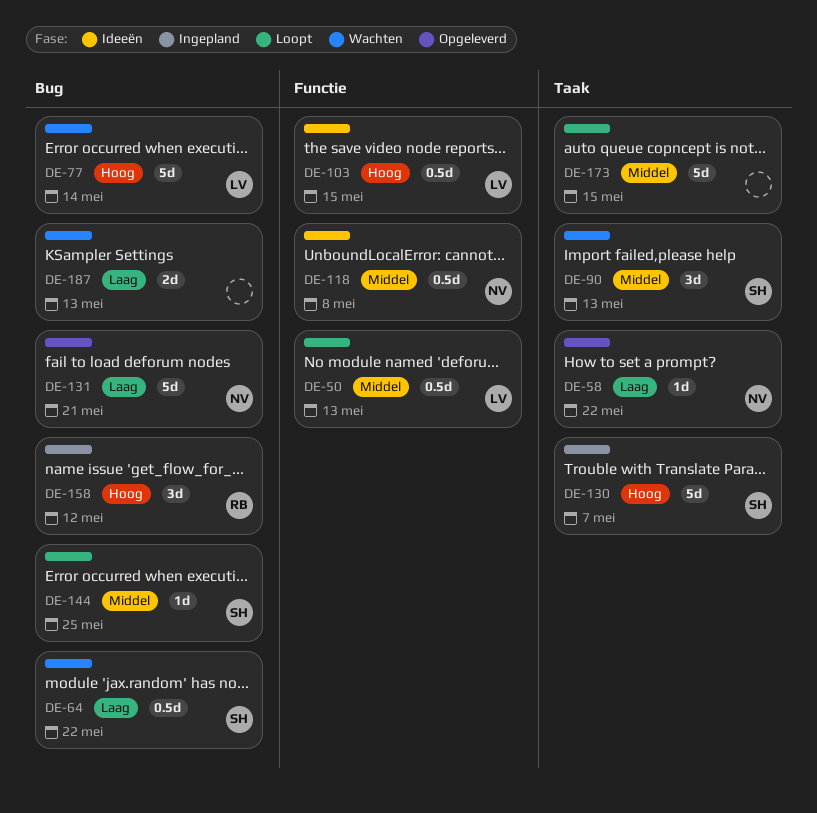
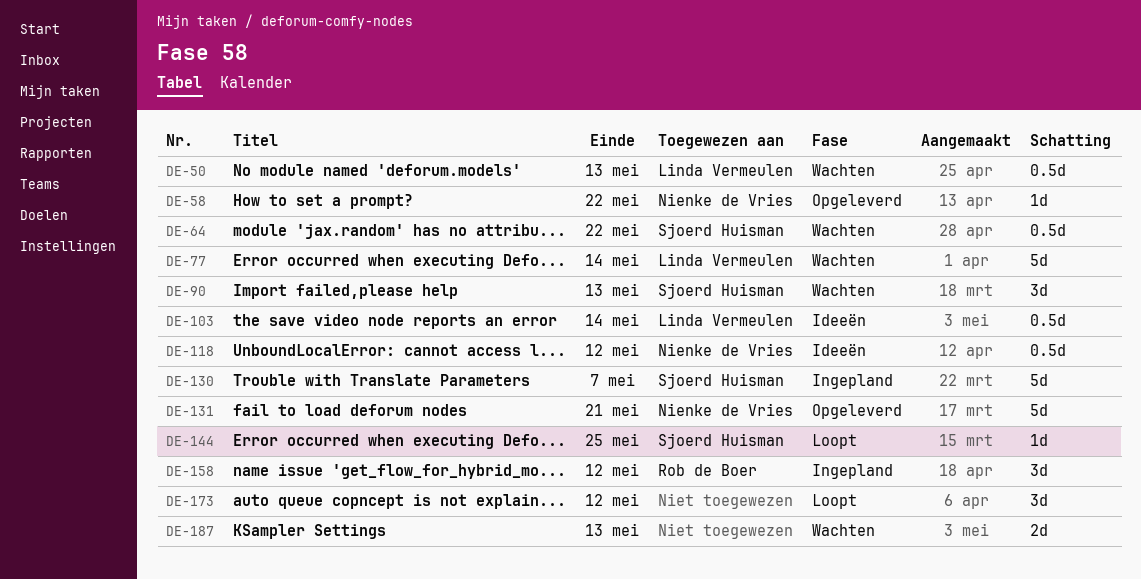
DE-50, status: Loopt -> Wachten
DE-103, due: May 15 -> May 14
DE-118, due: May 8 -> May 12
DE-173, estimate: 5d -> 3d
DE-173, due: May 15 -> May 12

